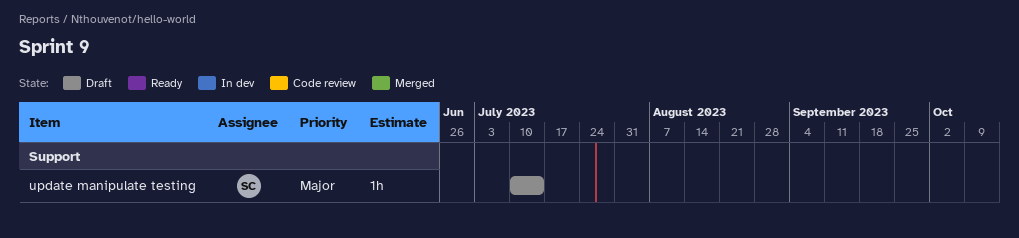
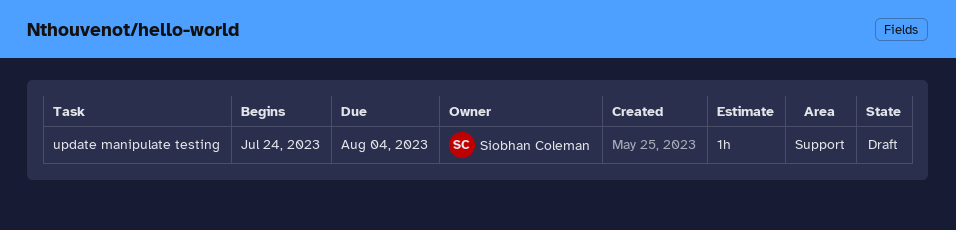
update manipulate testing, start: Jul 10 -> Jul 24
update manipulate testing, due: Jul 14 -> Aug 4

